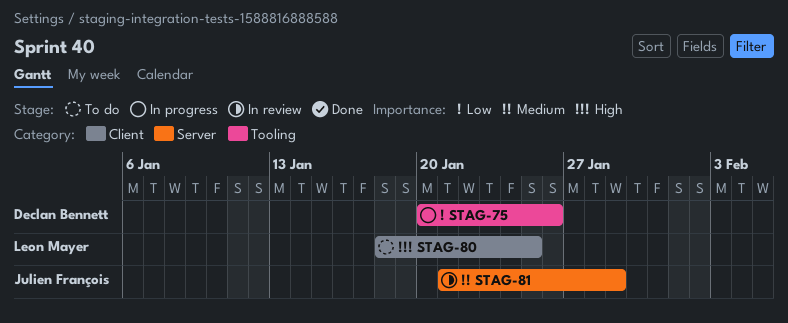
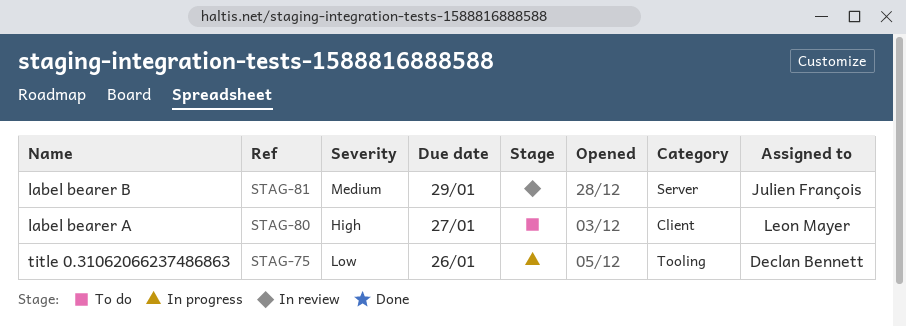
STAG-80, due: Jan 25 -> Jan 27

